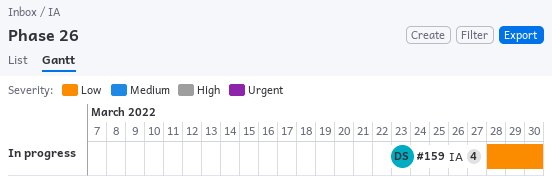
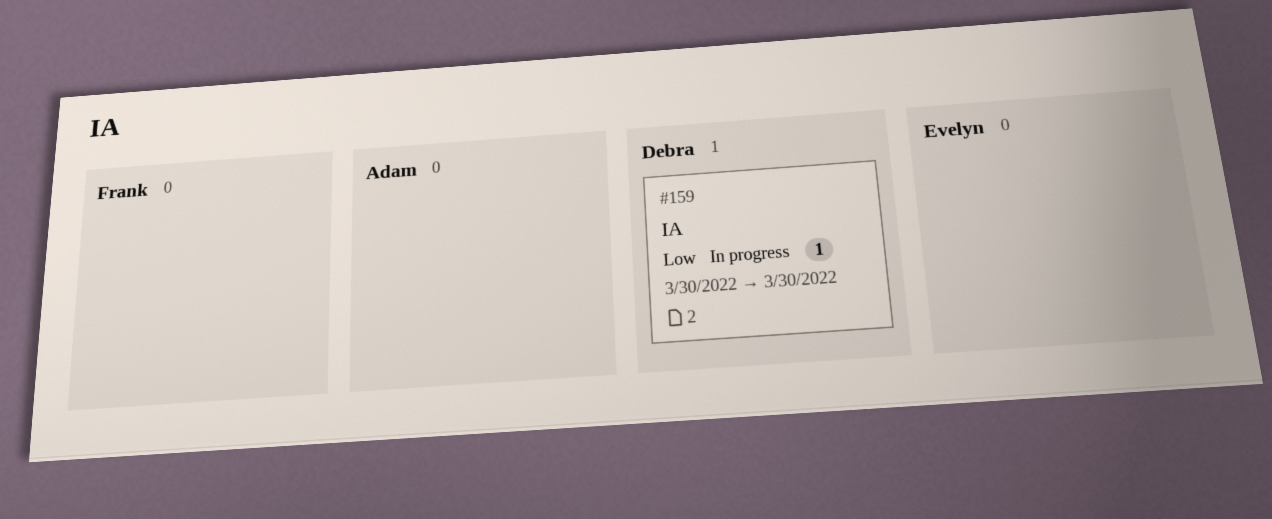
#159, estimate: 4 -> 1
#159, start: Mar 28 -> Mar 30

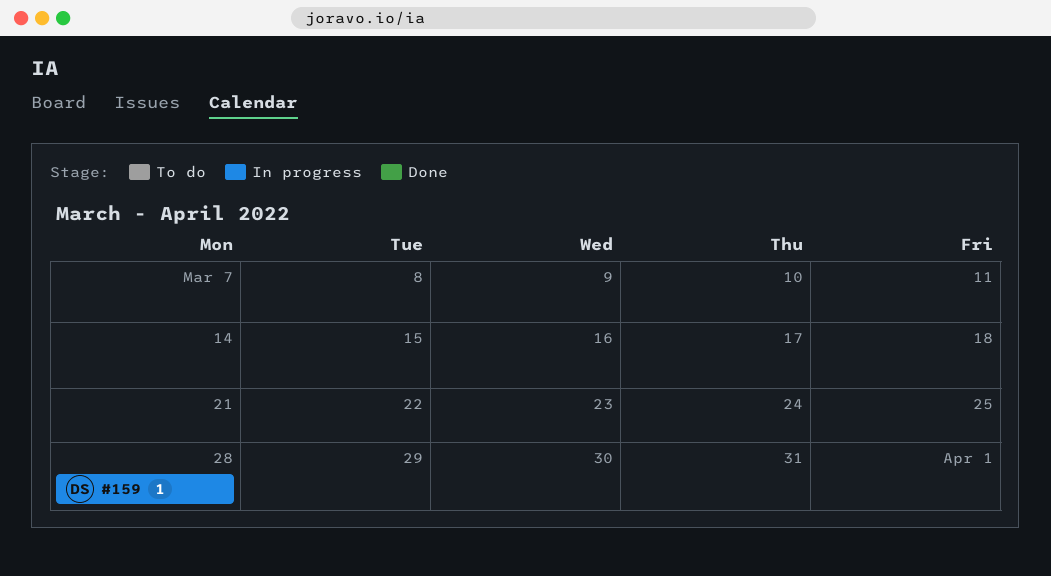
#159, start: Mar 30 -> Mar 28
#159, due: Mar 30 -> Mar 28

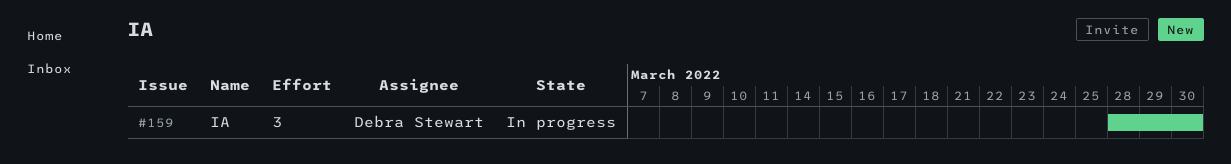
#159, estimate: 1 -> 3
#159, due: Mar 28 -> Mar 30

